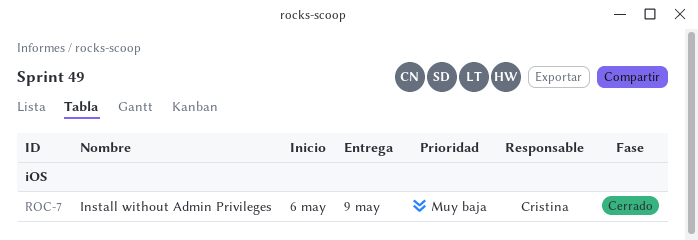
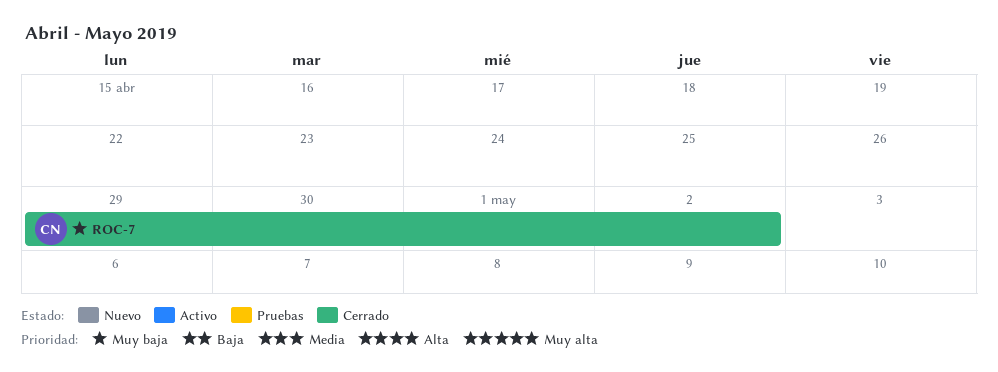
ROC-7, start: May 6 -> Apr 29
ROC-7, due: May 9 -> May 2

